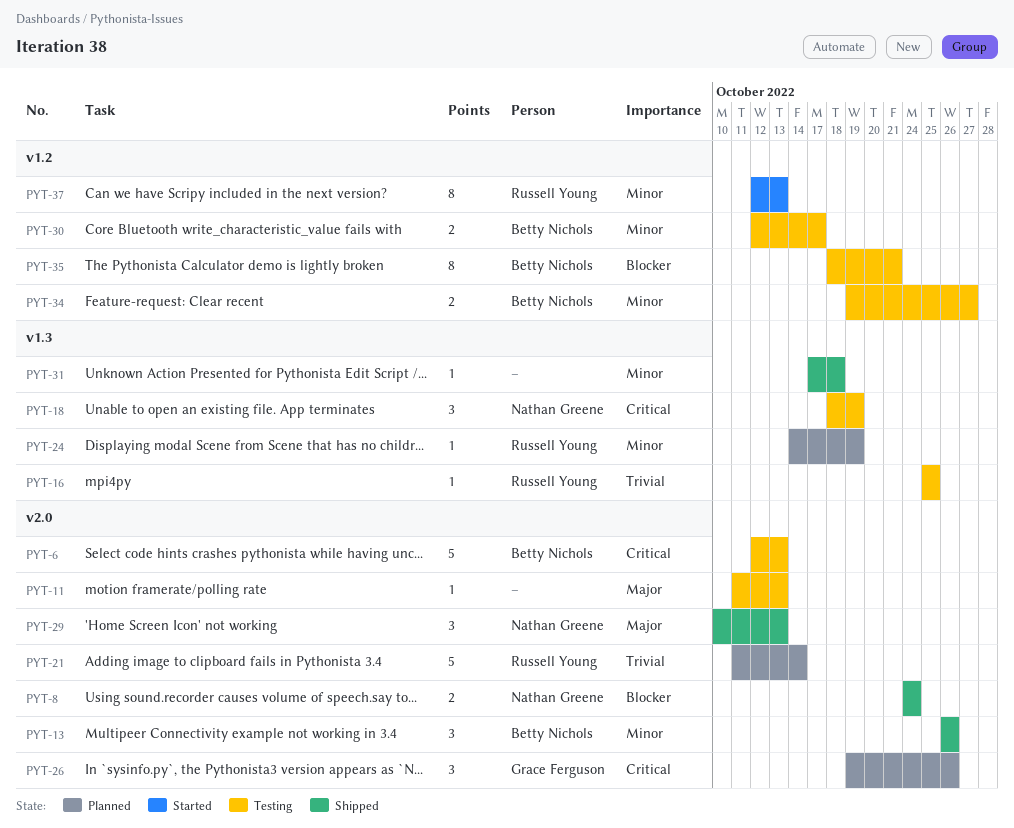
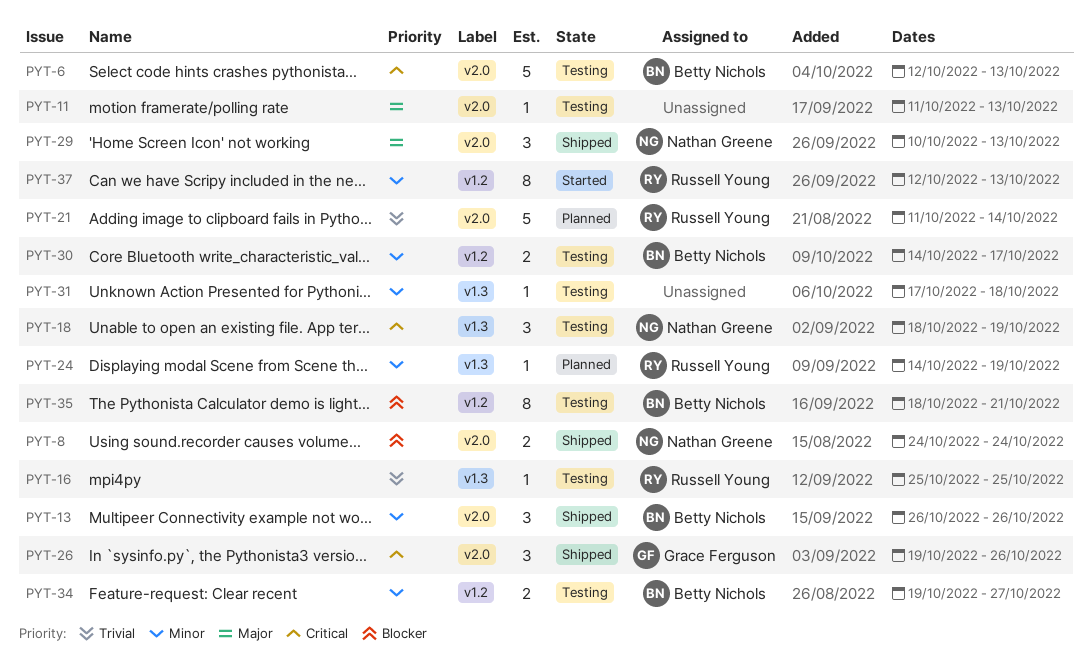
PYT-26, status: Planned -> Shipped
PYT-30, start: Oct 12 -> Oct 14
PYT-31, status: Shipped -> Testing

